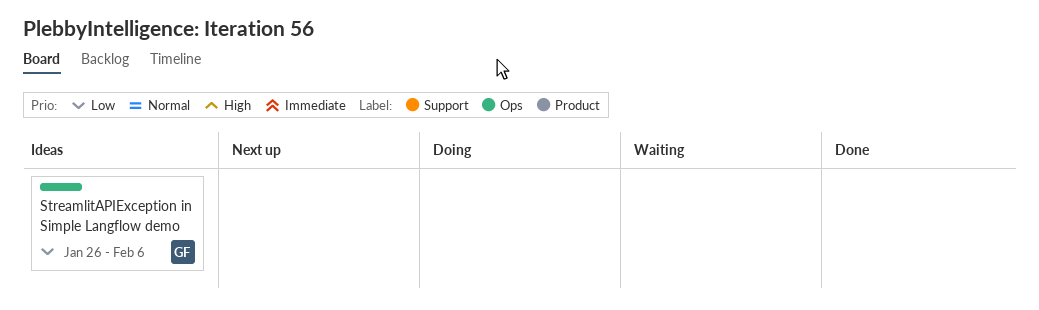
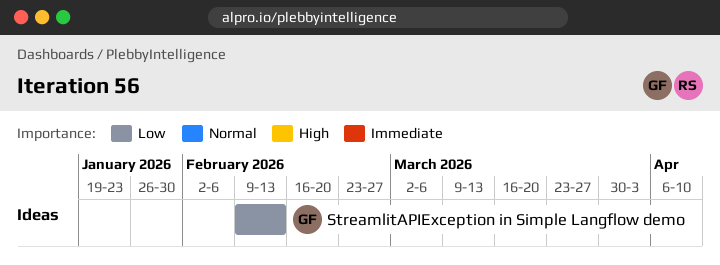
StreamlitAPIException in Simple Langflow demo, start: Jan 26 -> Feb 9
StreamlitAPIException in Simple Langflow demo, due: Feb 6 -> Feb 13

